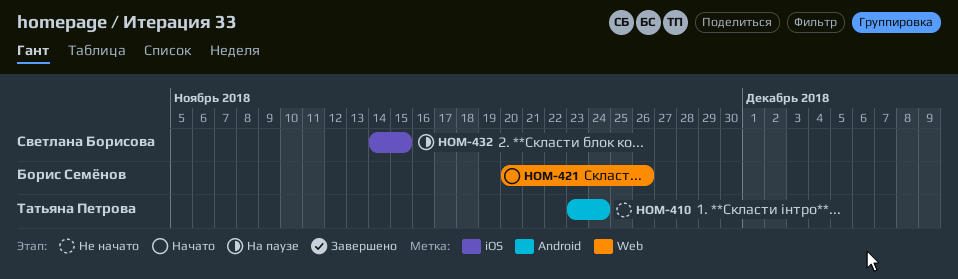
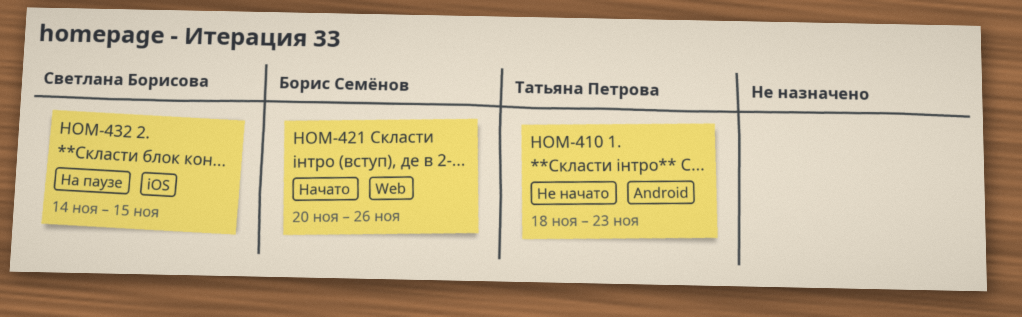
HOM-410, start: Nov 23 -> Nov 18
HOM-410, due: Nov 24 -> Nov 23

